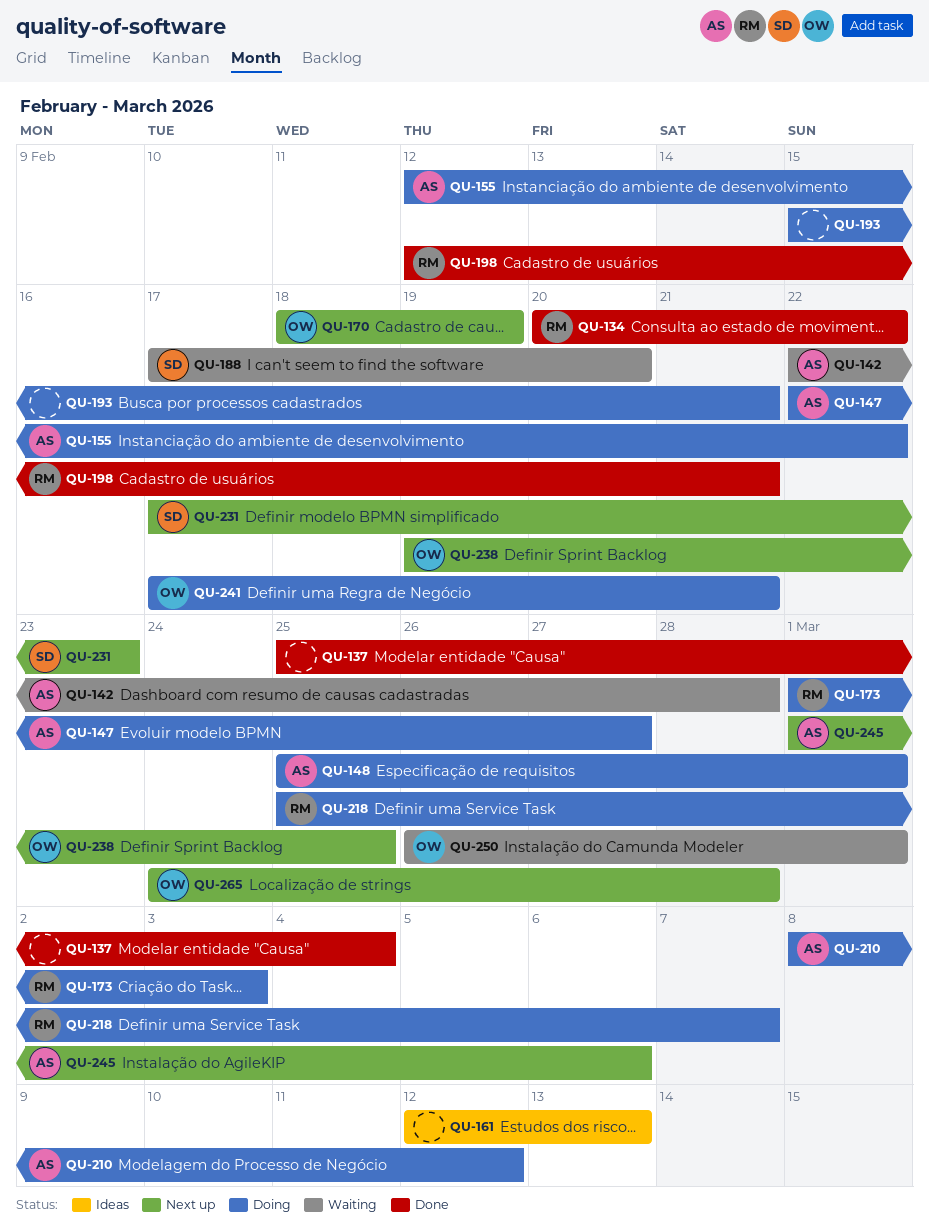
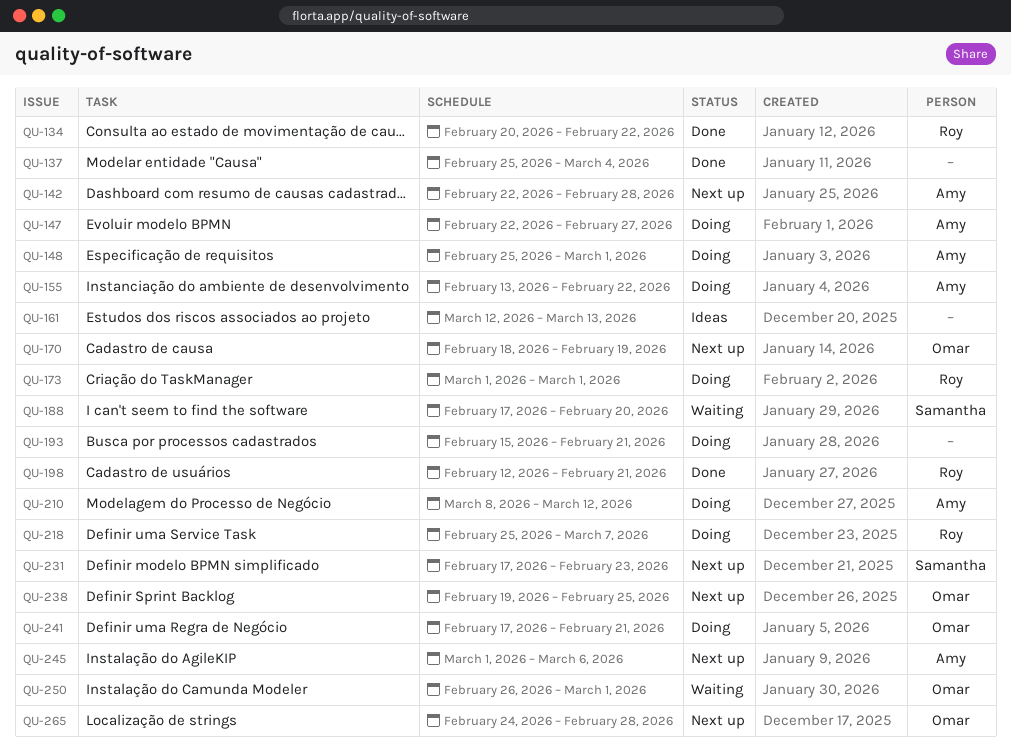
QU-142, status: Waiting -> Next up
QU-155, start: Feb 12 -> Feb 13
QU-173, due: Mar 3 -> Mar 1

